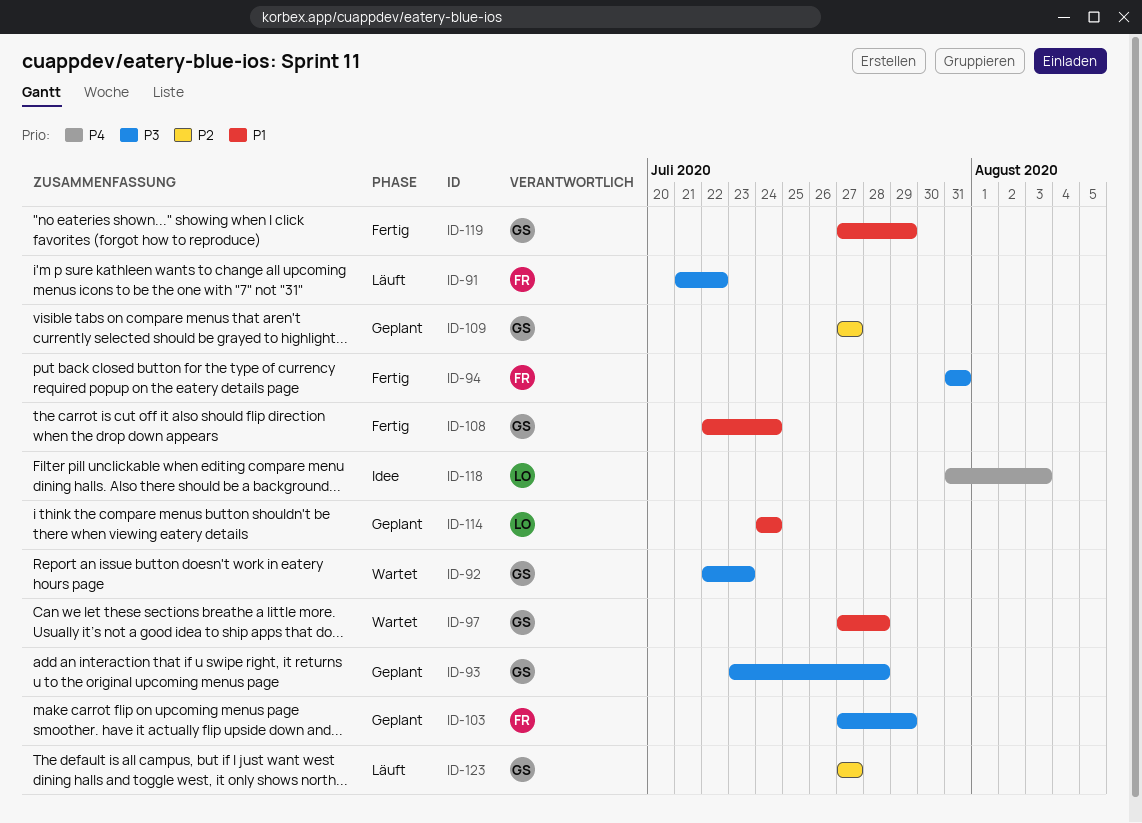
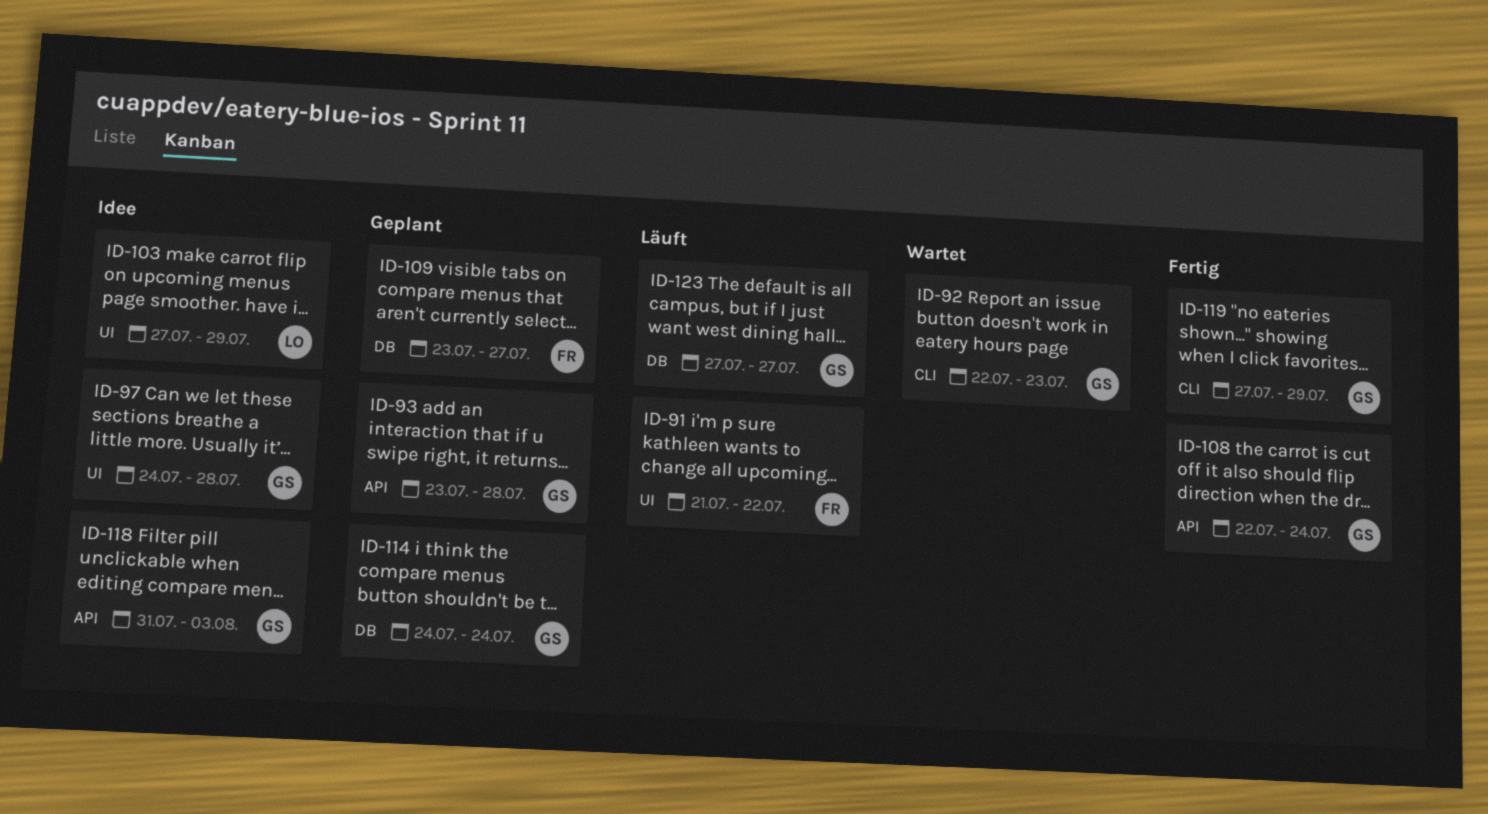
ID-94: present -> none
ID-97, status: Wartet -> Idee
ID-97, start: Jul 27 -> Jul 24
ID-103, status: Geplant -> Idee
ID-103, owner: FR -> LO
ID-109, owner: GS -> FR
ID-109, start: Jul 27 -> Jul 23
ID-114, owner: LO -> GS
ID-118, owner: LO -> GS

